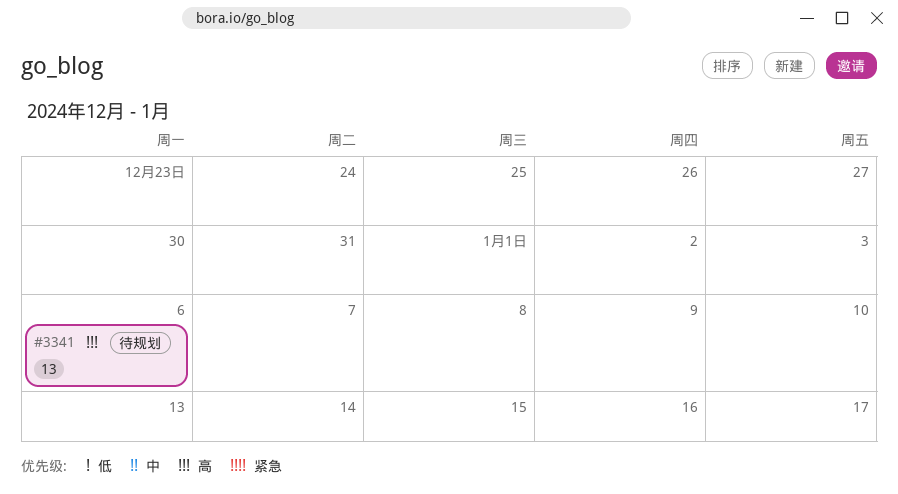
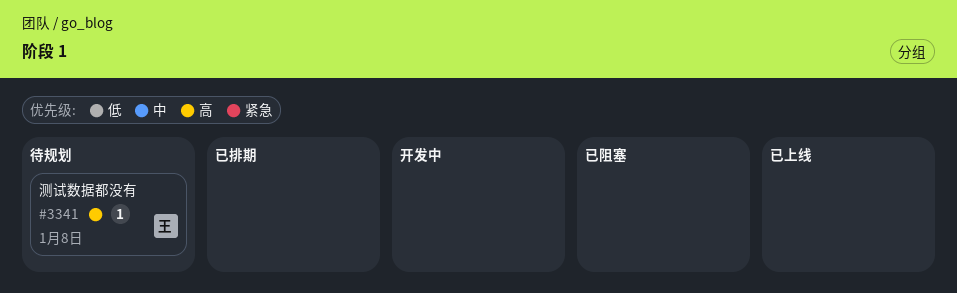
#3341, estimate: 13 -> 1
#3341, due: Jan 6 -> Jan 8

